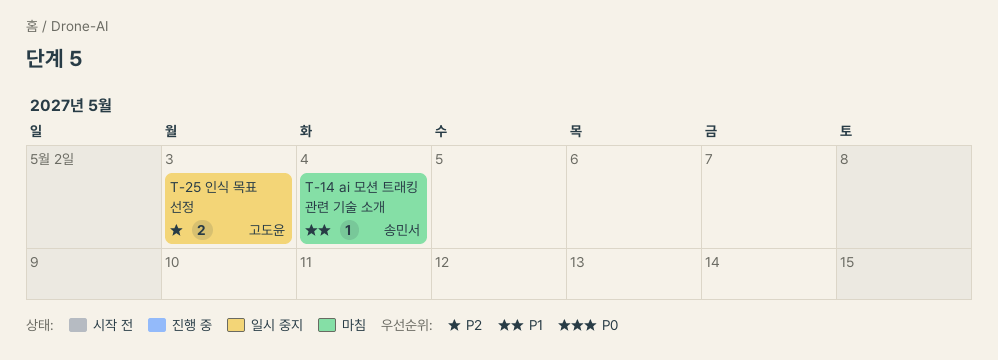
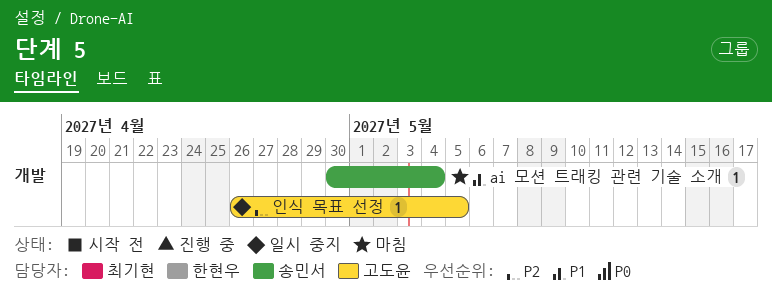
인식 목표 선정, estimate: 2 -> 1
인식 목표 선정, due: May 3 -> May 5

